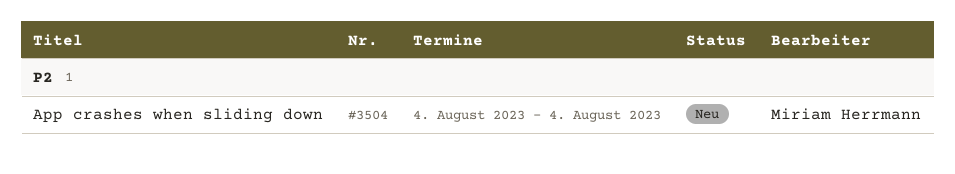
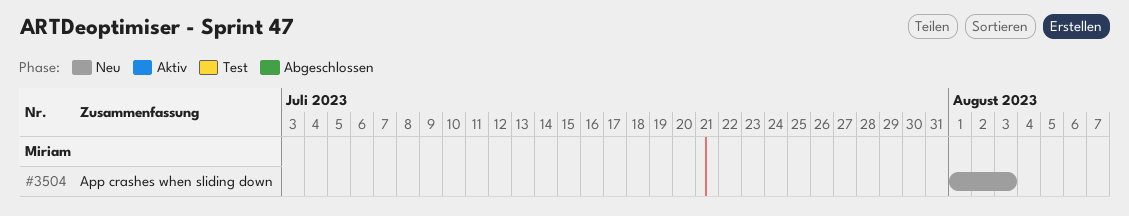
#3504, start: Aug 4 -> Aug 1
#3504, due: Aug 4 -> Aug 3

